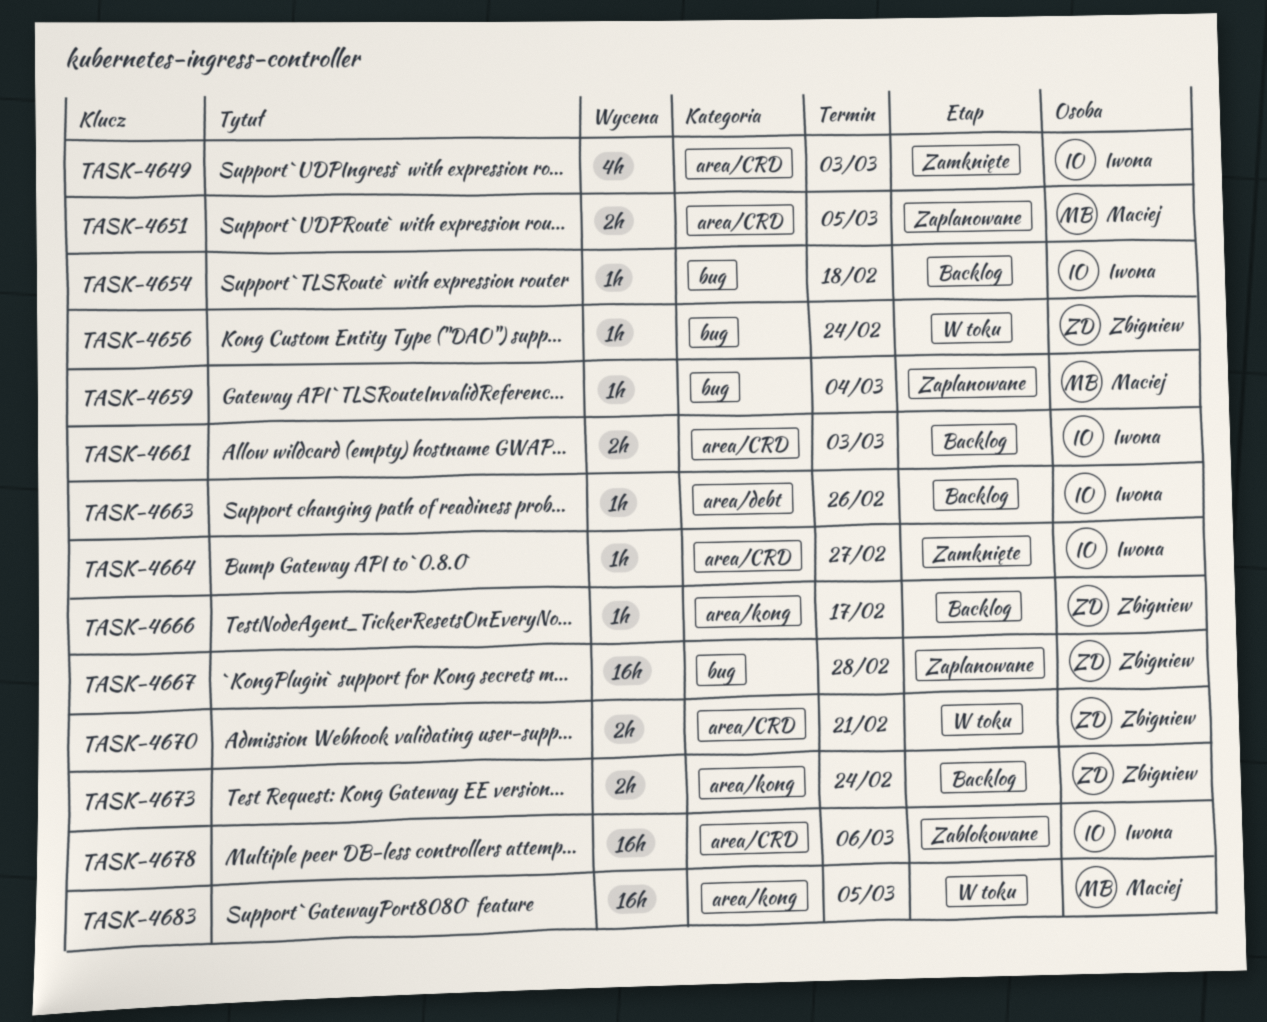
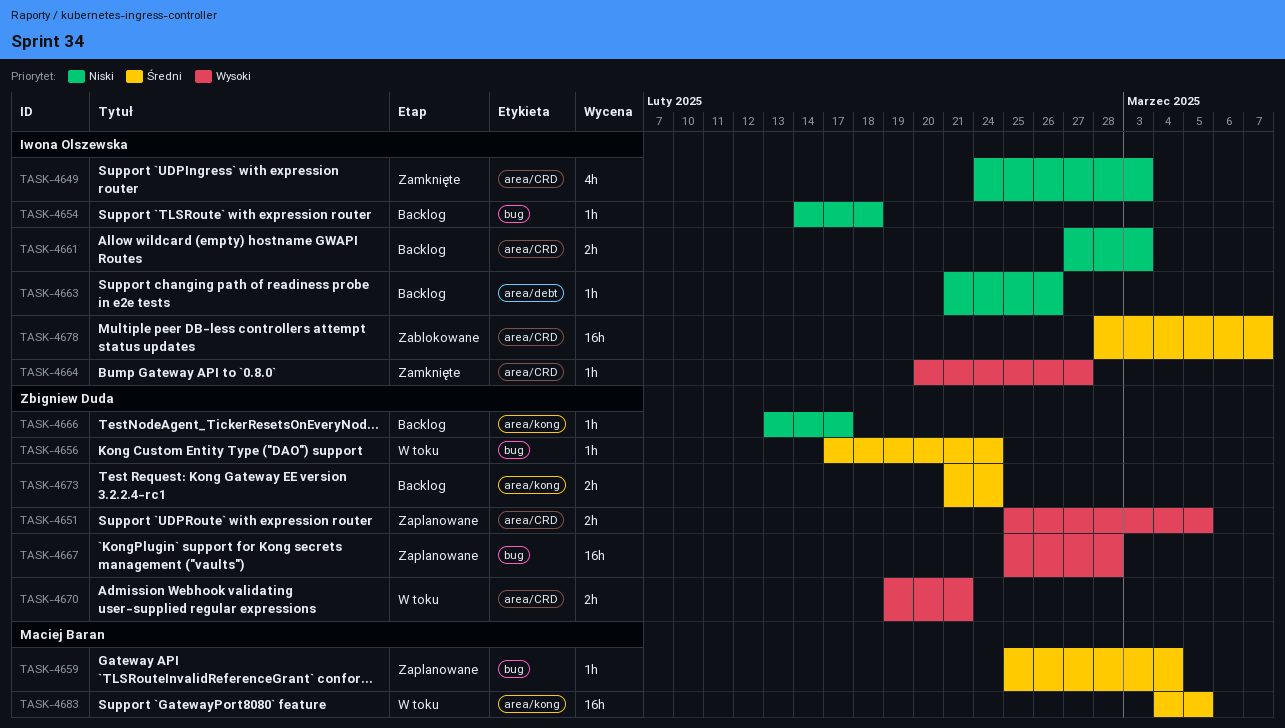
TASK-4651, owner: Maciej Baran -> Zbigniew Duda
TASK-4678, due: Mar 6 -> Mar 7

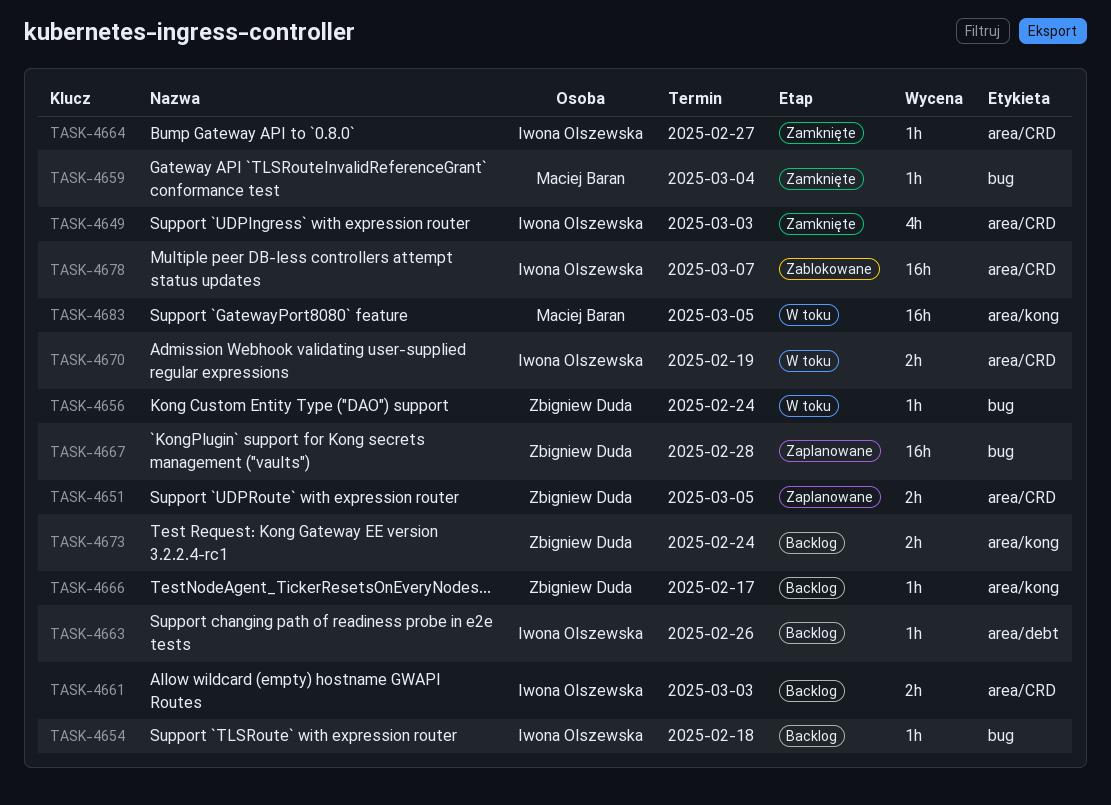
TASK-4659, status: Zaplanowane -> Zamknięte
TASK-4670, owner: Zbigniew Duda -> Iwona Olszewska
TASK-4670, due: Feb 21 -> Feb 19

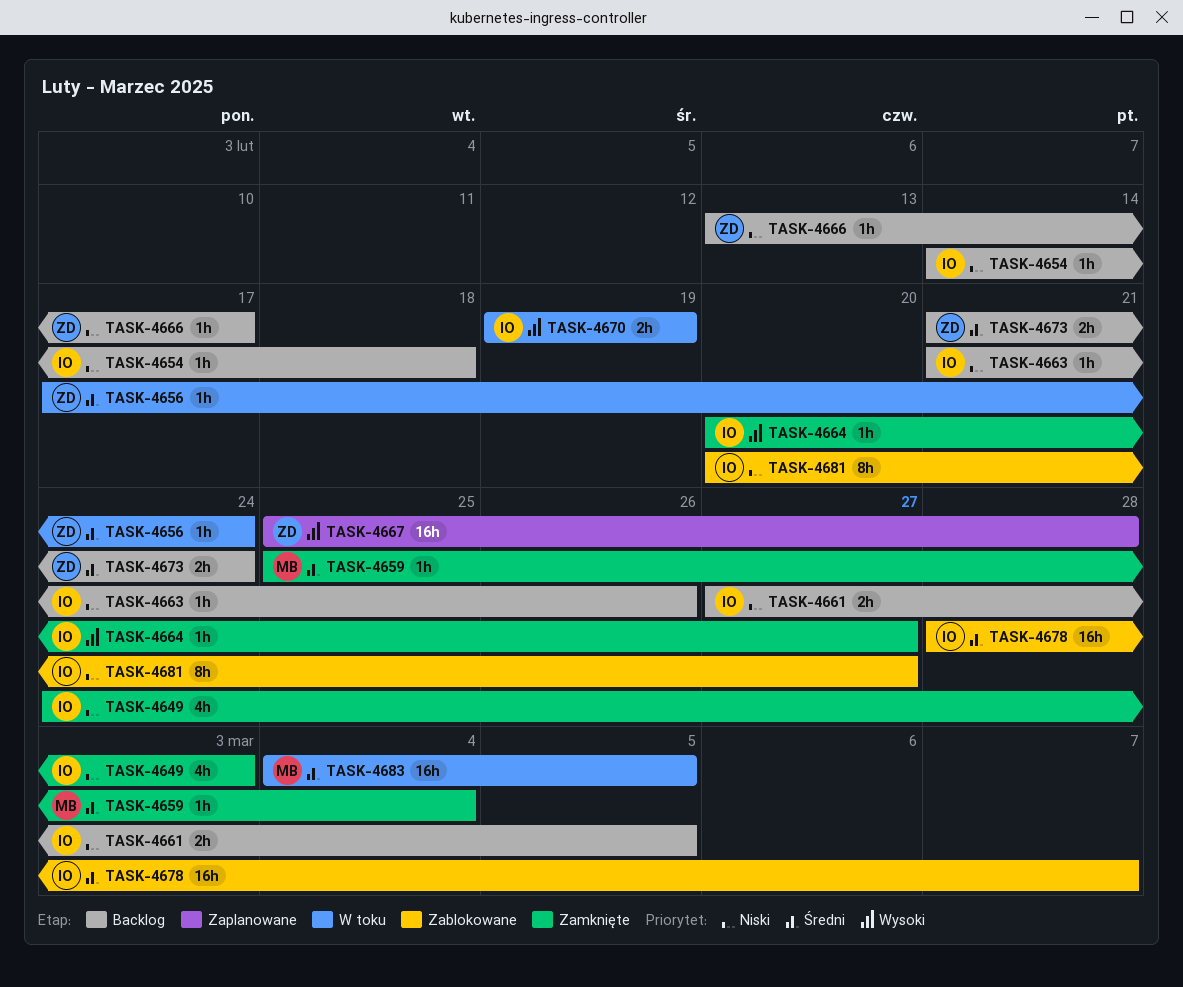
TASK-4651: present -> none
TASK-4661, due: Mar 3 -> Mar 5
TASK-4681: none -> present

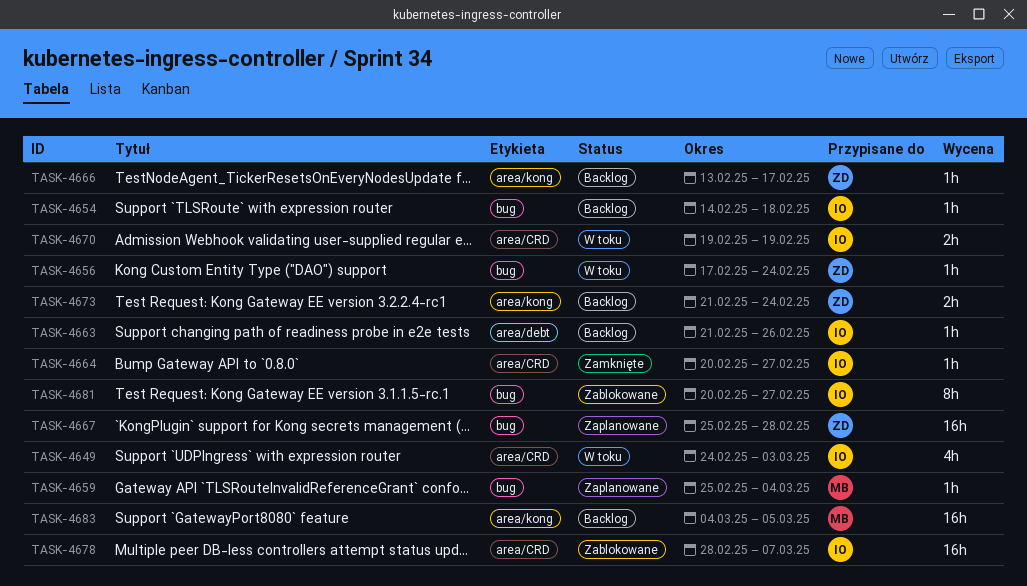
TASK-4649, status: Zamknięte -> W toku
TASK-4659, status: Zamknięte -> Zaplanowane
TASK-4661: present -> none
TASK-4683, status: W toku -> Backlog

